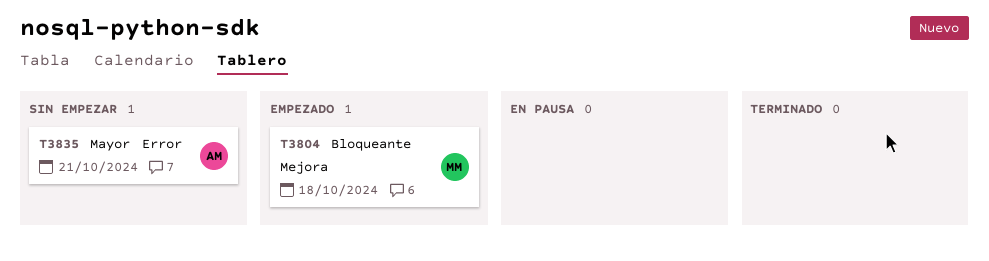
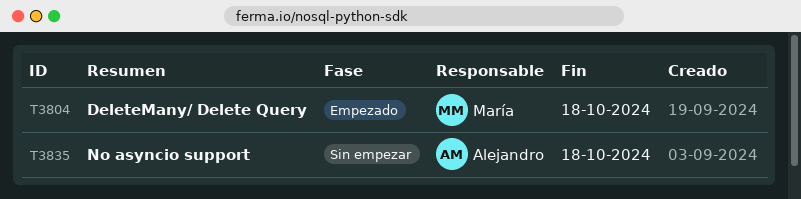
T3835, due: Oct 21 -> Oct 18

